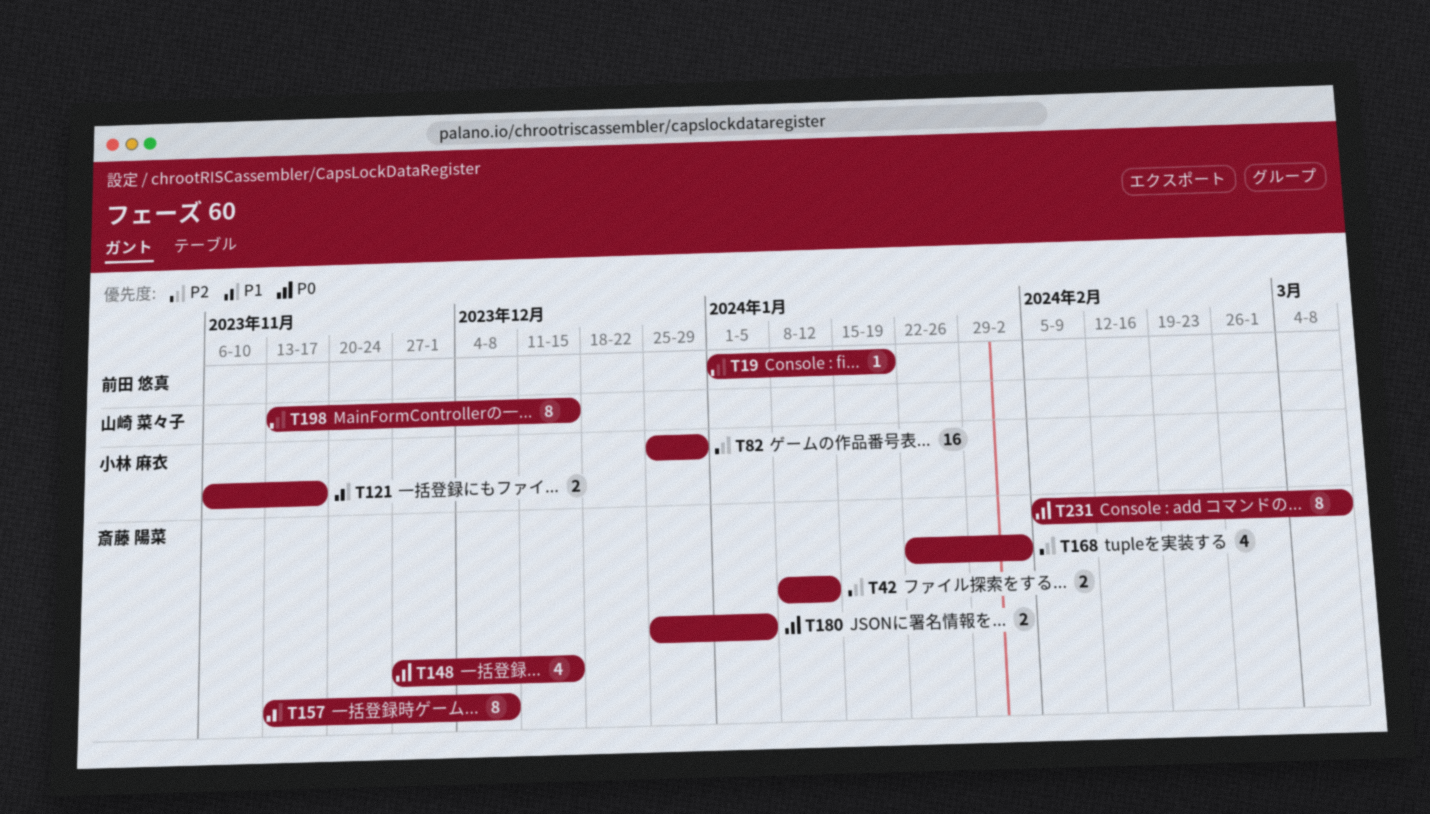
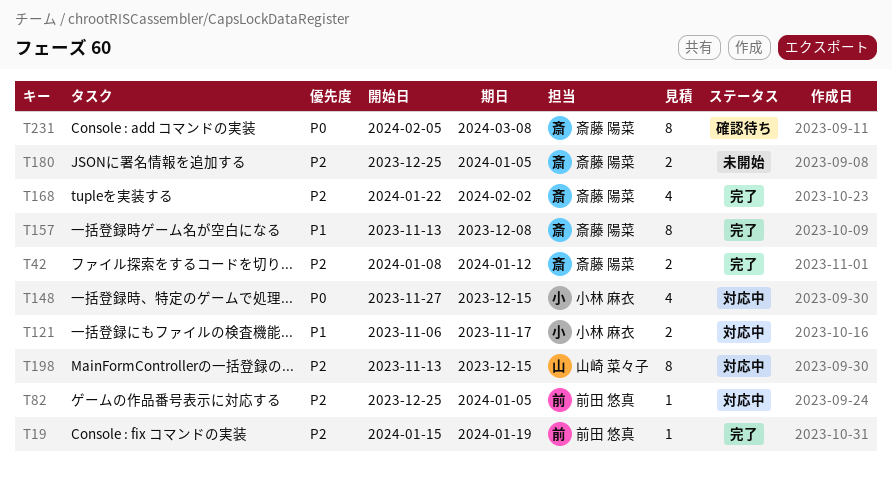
T19, start: Jan 1 -> Jan 15
T82, owner: 小林 麻衣 -> 前田 悠真
T82, estimate: 16 -> 1
T82, due: Dec 29 -> Jan 5
T148, owner: 斎藤 陽菜 -> 小林 麻衣
T180, priority: P0 -> P2

